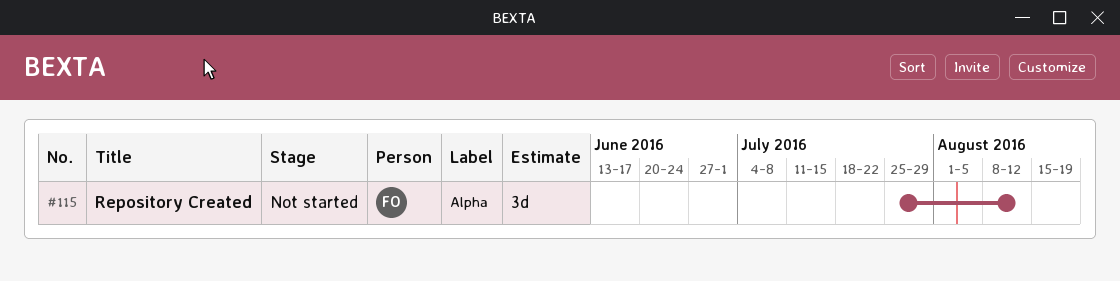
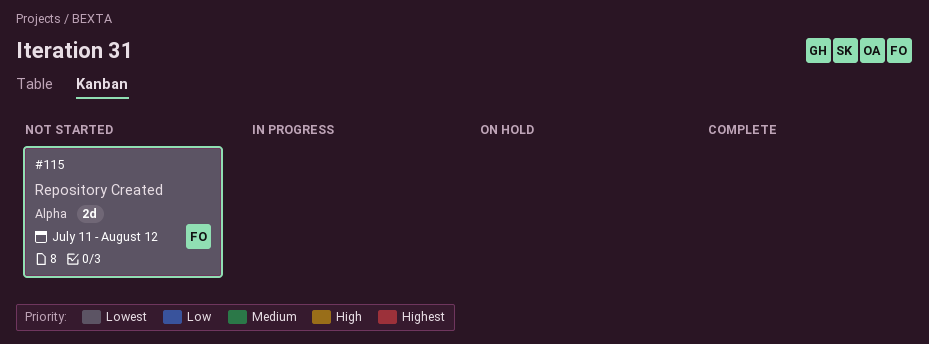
#115, estimate: 3d -> 2d
#115, start: Jul 25 -> Jul 11

